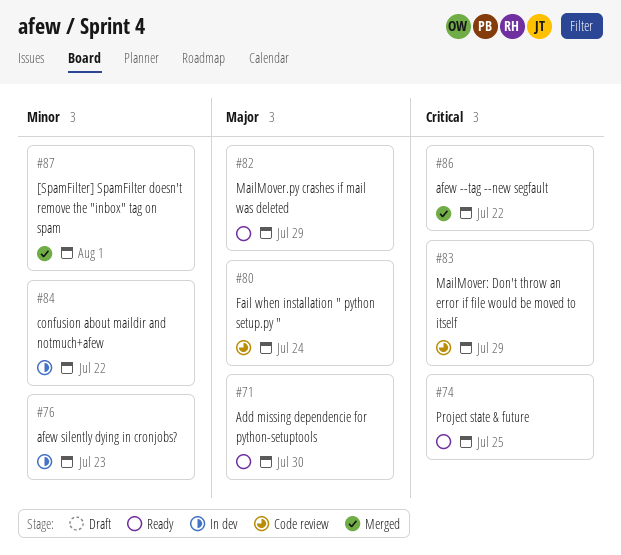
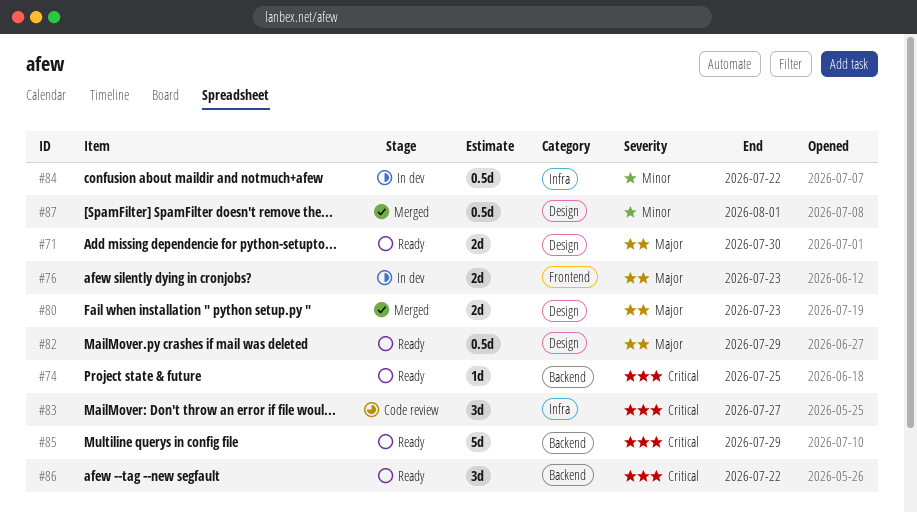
#76, priority: Minor -> Major
#80, status: Code review -> Merged
#80, due: Jul 24 -> Jul 23
#83, due: Jul 29 -> Jul 27
#85: none -> present
#86, status: Merged -> Ready

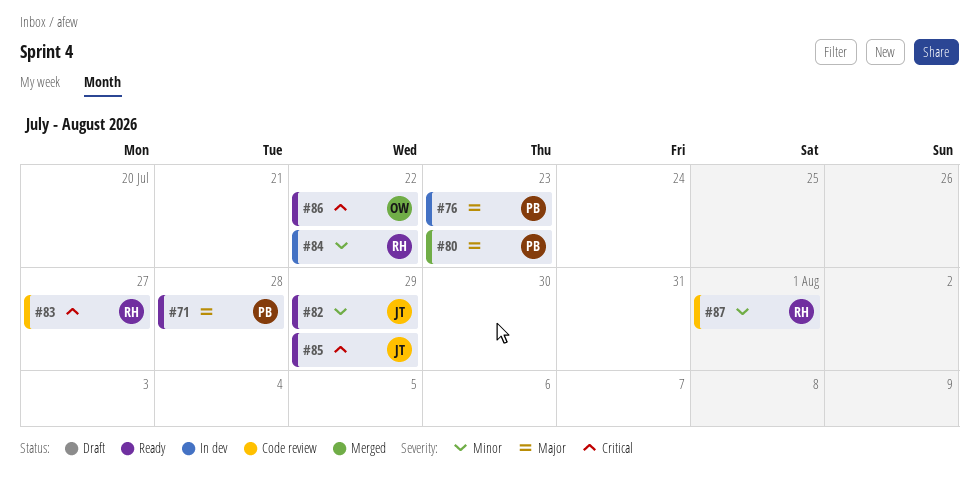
#71, due: Jul 30 -> Jul 28
#74: present -> none
#82, priority: Major -> Minor
#87, status: Merged -> Code review

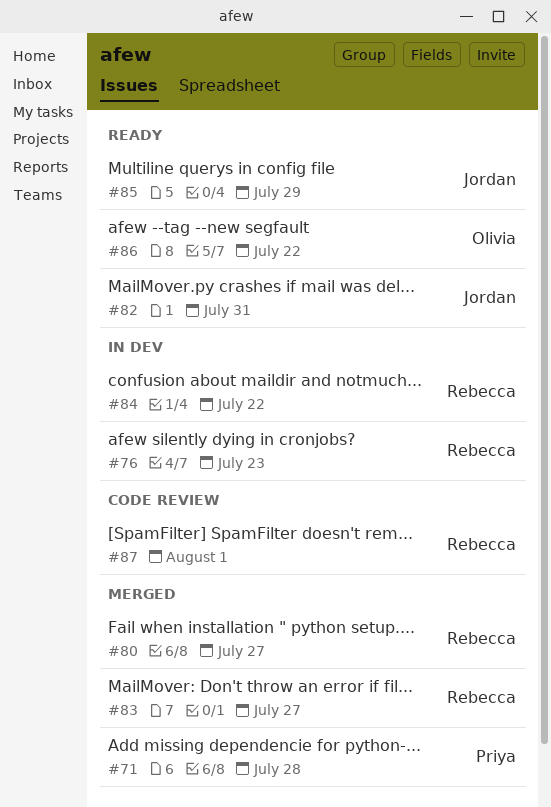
#71, status: Ready -> Merged
#76, owner: Priya -> Rebecca
#80, owner: Priya -> Rebecca
#80, due: Jul 23 -> Jul 27
#82, due: Jul 29 -> Jul 31
#83, status: Code review -> Merged

